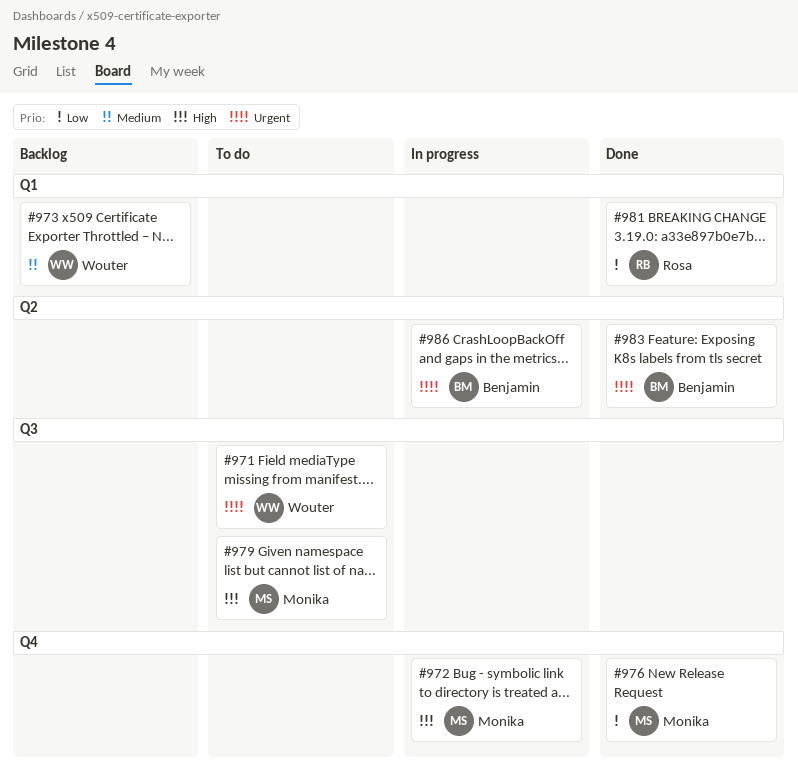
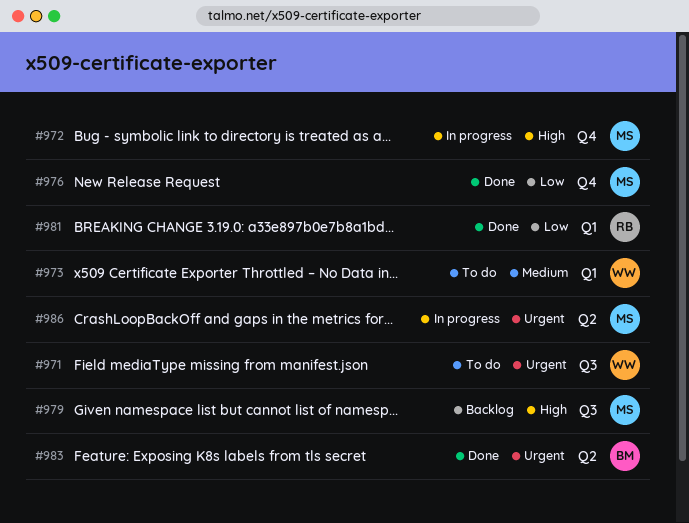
#973, status: Backlog -> To do
#979, status: To do -> Backlog
#986, owner: Benjamin -> Monika

